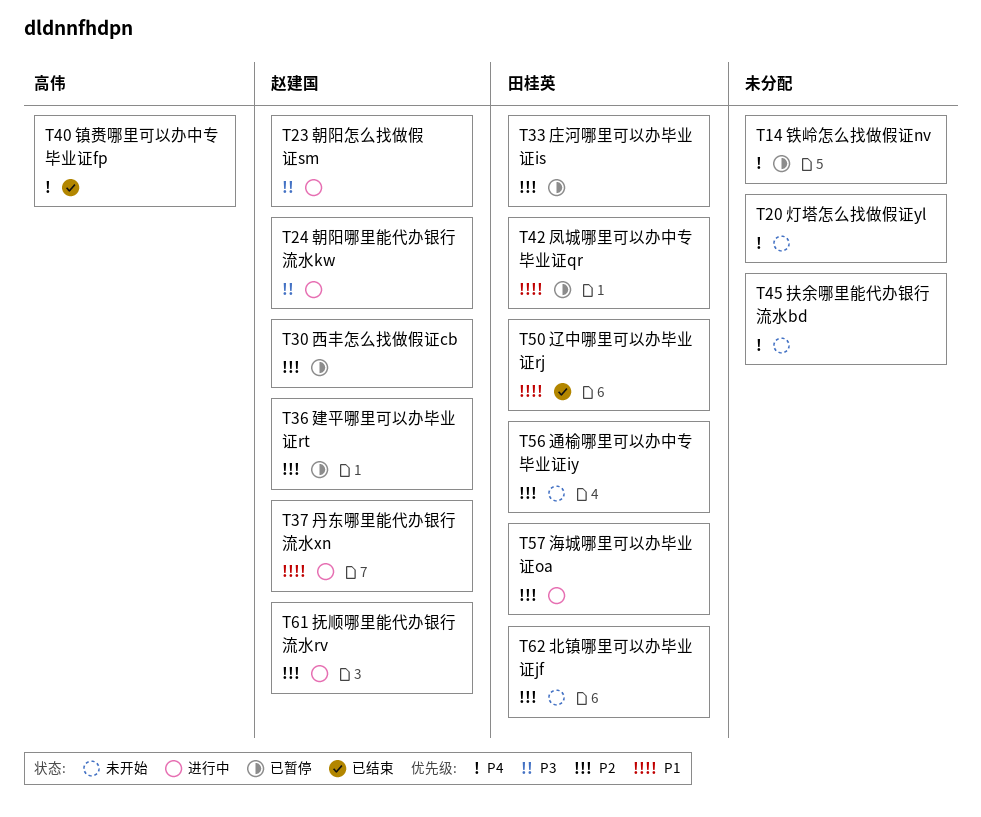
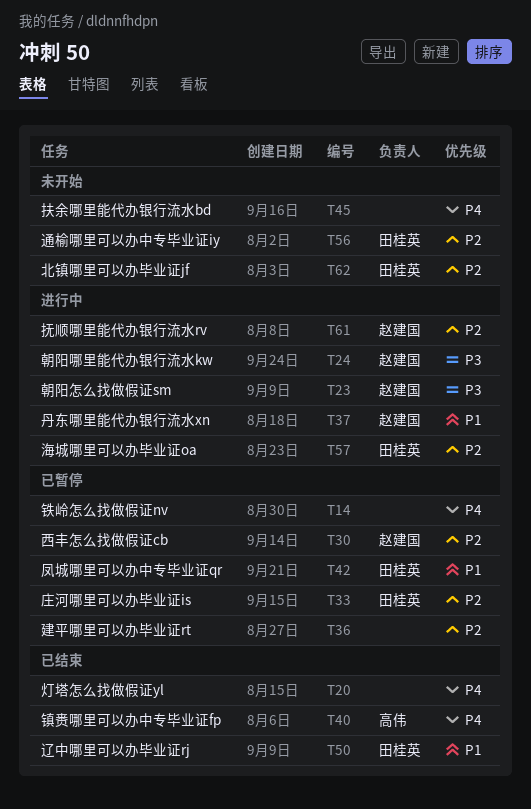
T20, status: 未开始 -> 已结束
T36, owner: 赵建国 -> none

